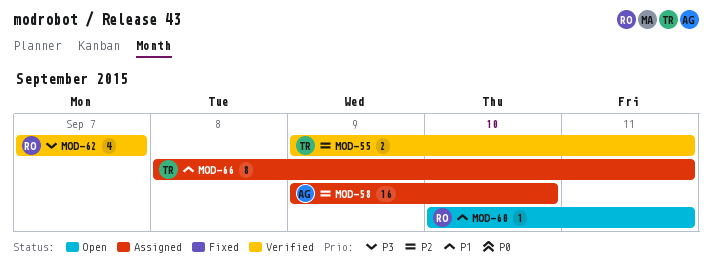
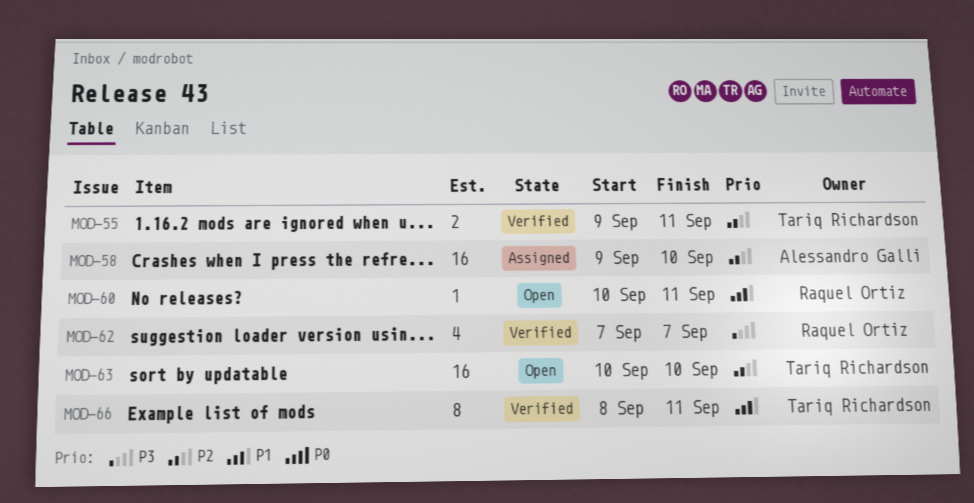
MOD-63: none -> present
MOD-66, status: Assigned -> Verified

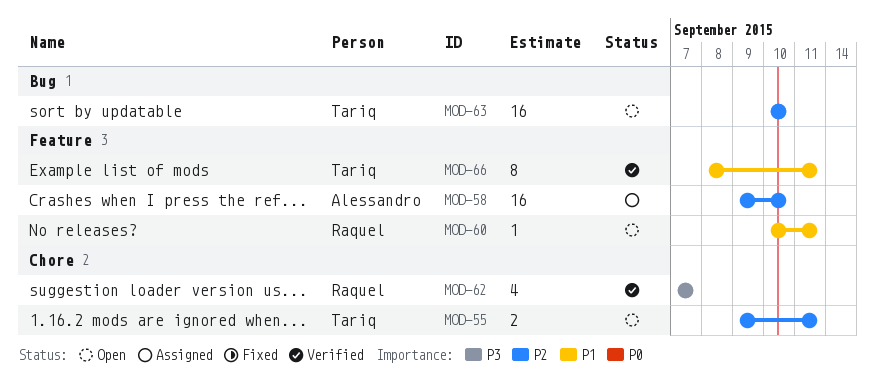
MOD-55, status: Verified -> Open

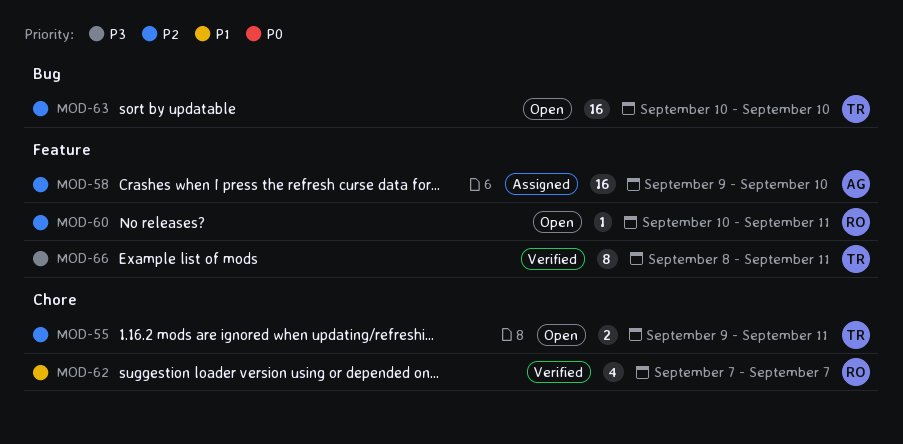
MOD-60, priority: P1 -> P2
MOD-62, priority: P3 -> P1
MOD-66, priority: P1 -> P3

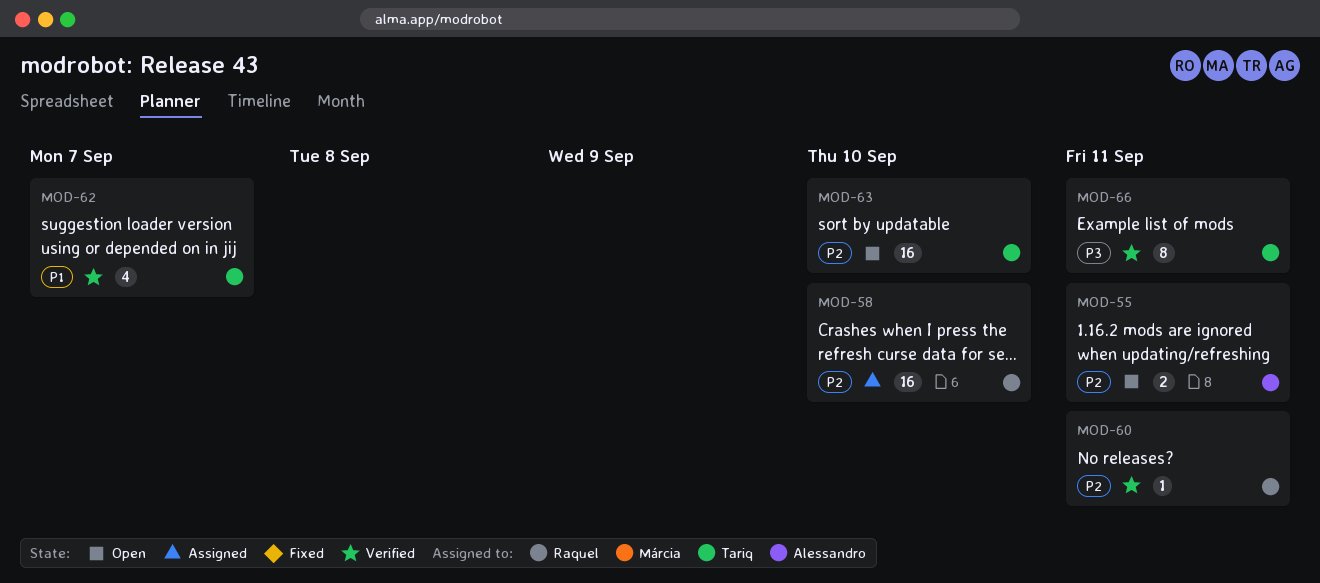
MOD-55, owner: Tariq -> Alessandro
MOD-58, owner: Alessandro -> Raquel
MOD-60, status: Open -> Verified
MOD-62, owner: Raquel -> Tariq

